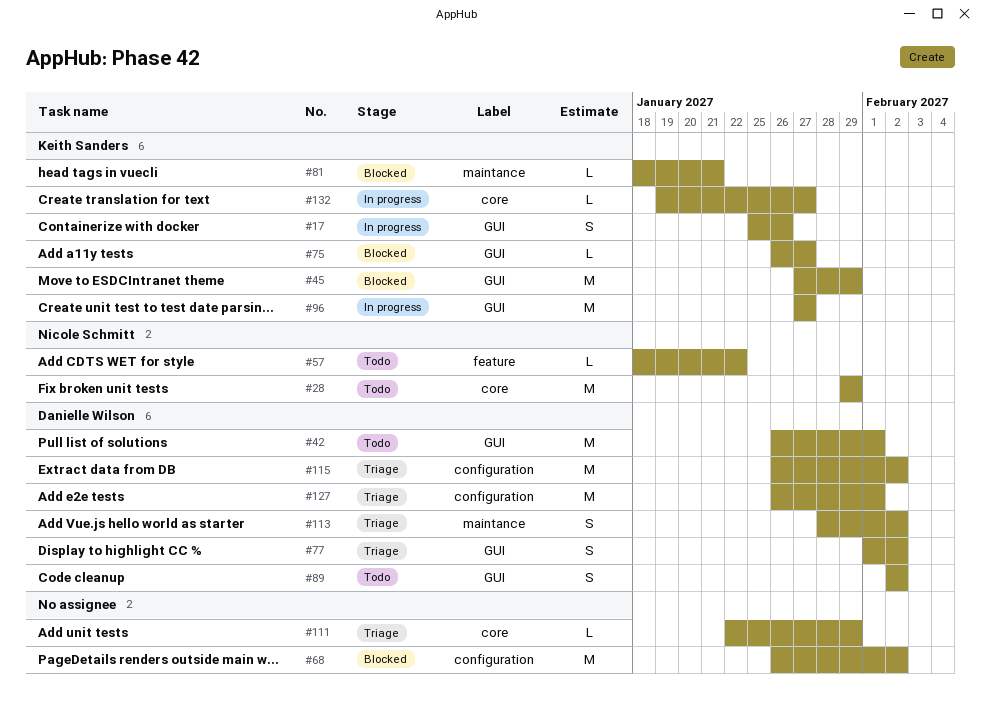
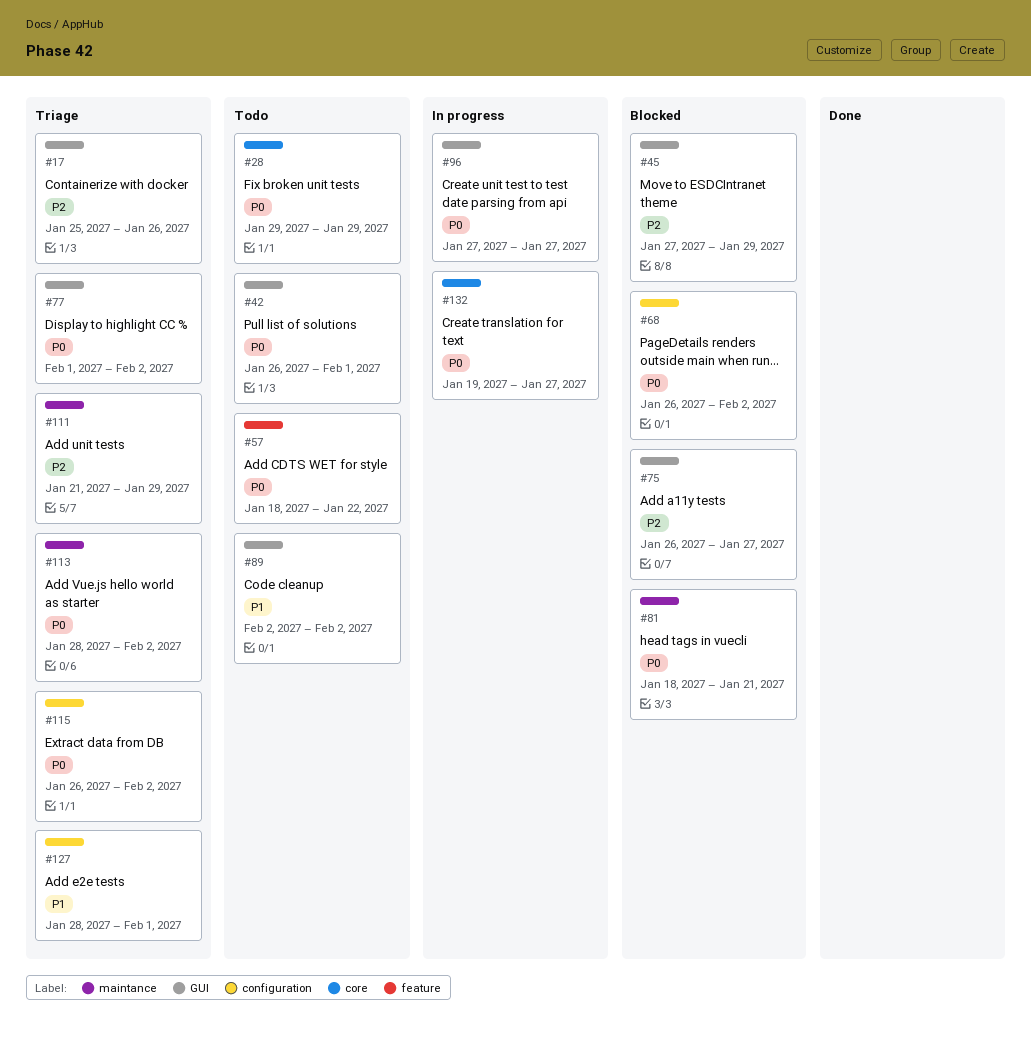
#17, status: In progress -> Triage
#111, label: core -> maintance
#111, start: Jan 22 -> Jan 21
#127, start: Jan 26 -> Jan 28

